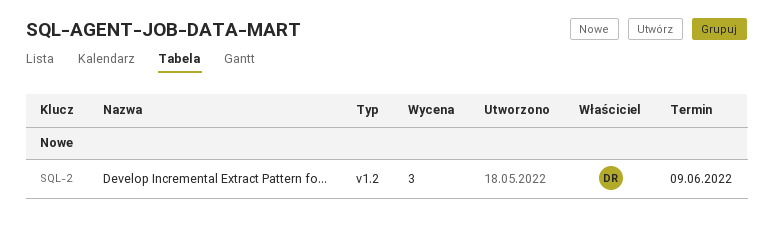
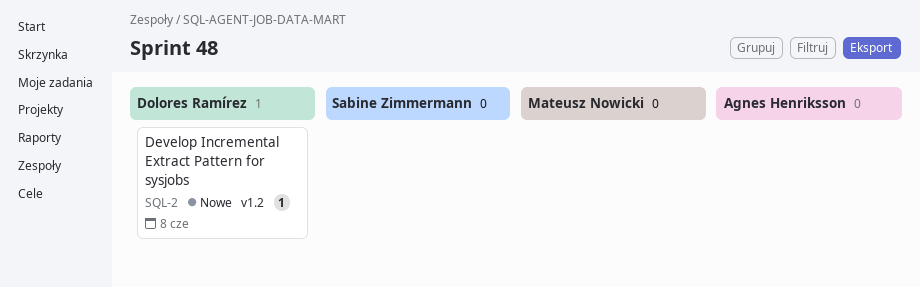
SQL-2, estimate: 3 -> 1
SQL-2, due: Jun 9 -> Jun 8

